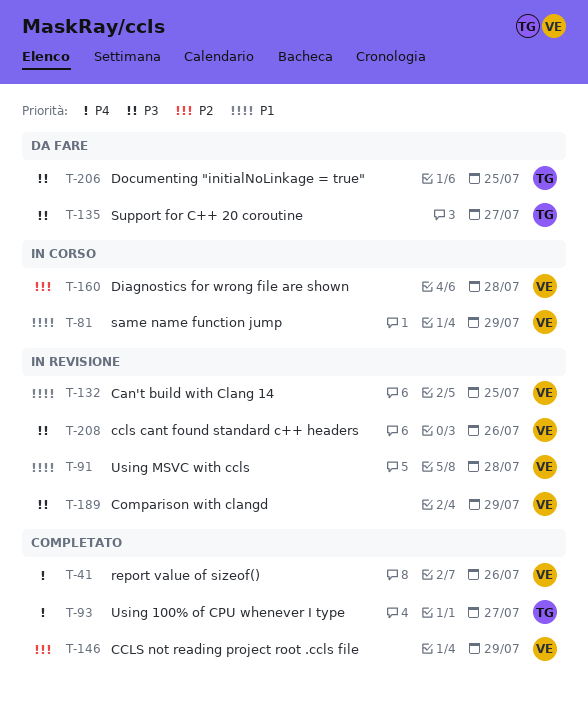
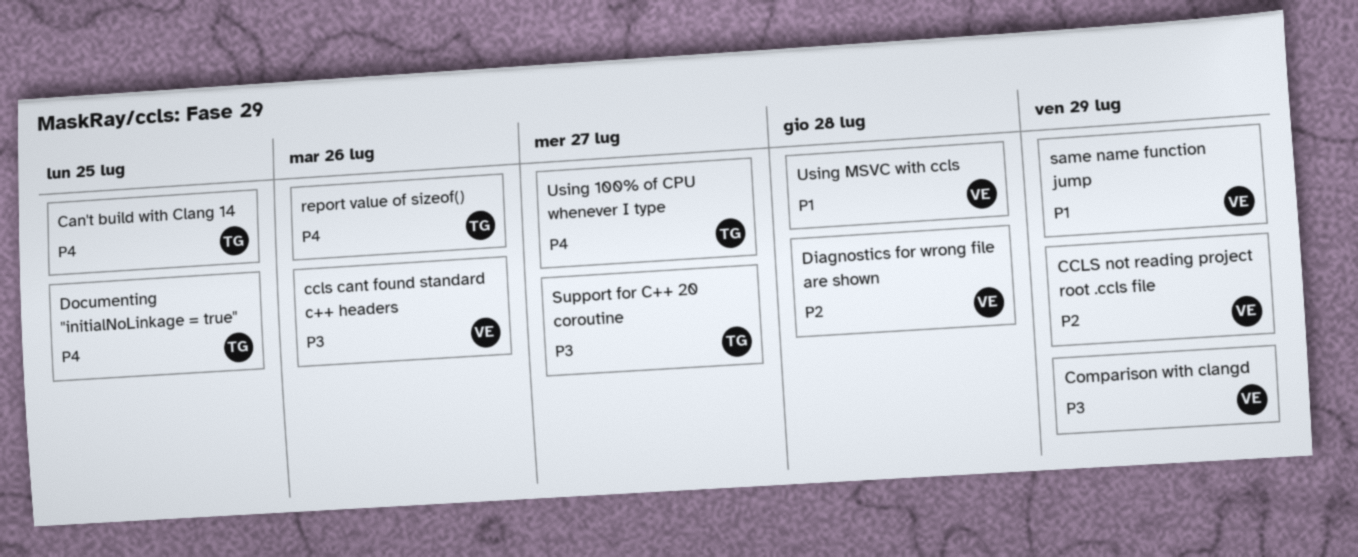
Can't build with Clang 14, owner: VE -> TG
Can't build with Clang 14, priority: P1 -> P4
Documenting "initialNoLinkage = true", priority: P3 -> P4
report value of sizeof(), owner: VE -> TG

